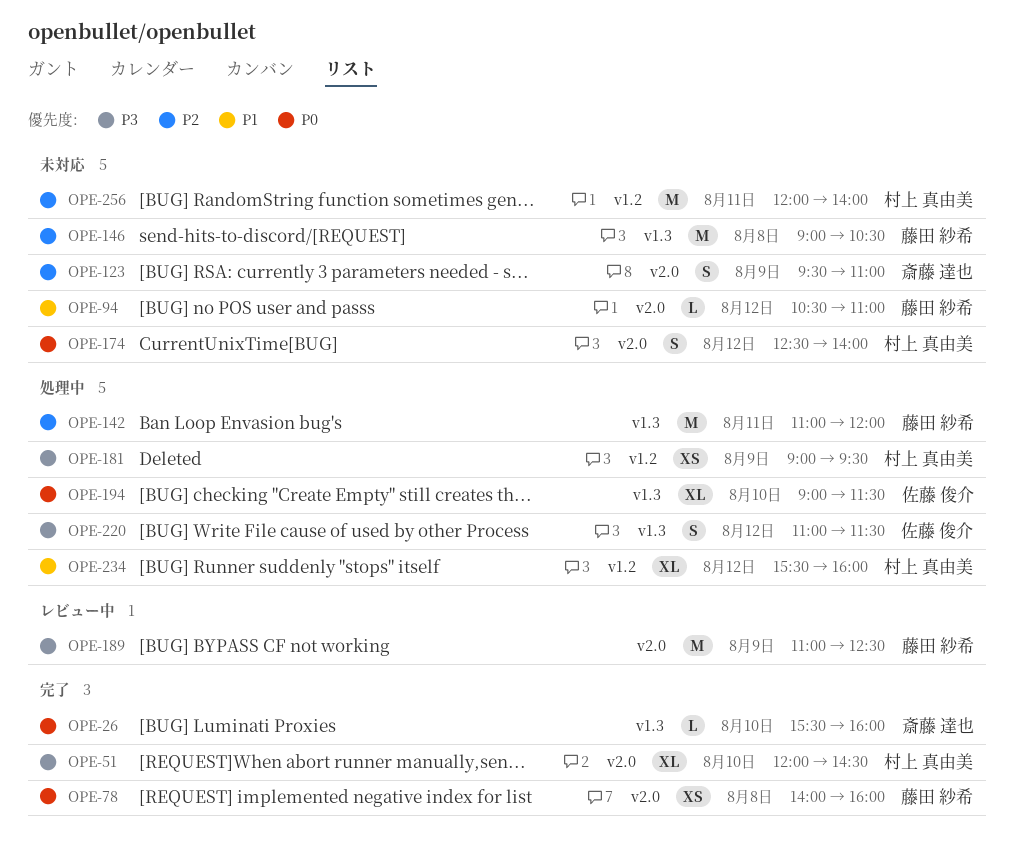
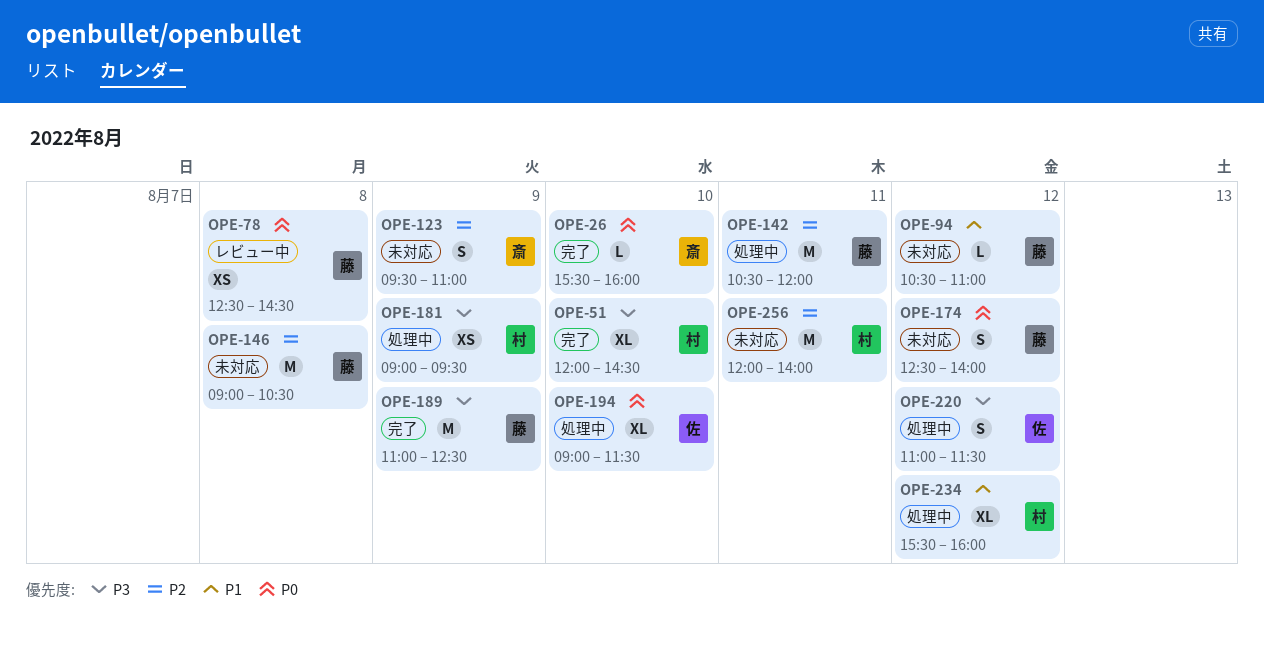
OPE-78, status: 完了 -> レビュー中
OPE-78, begins: 14:00 -> 12:30
OPE-78, ends: 16:00 -> 14:30
OPE-142, begins: 11:00 -> 10:30
OPE-174, owner: 村上 真由美 -> 藤田 紗希
OPE-189, status: レビュー中 -> 完了

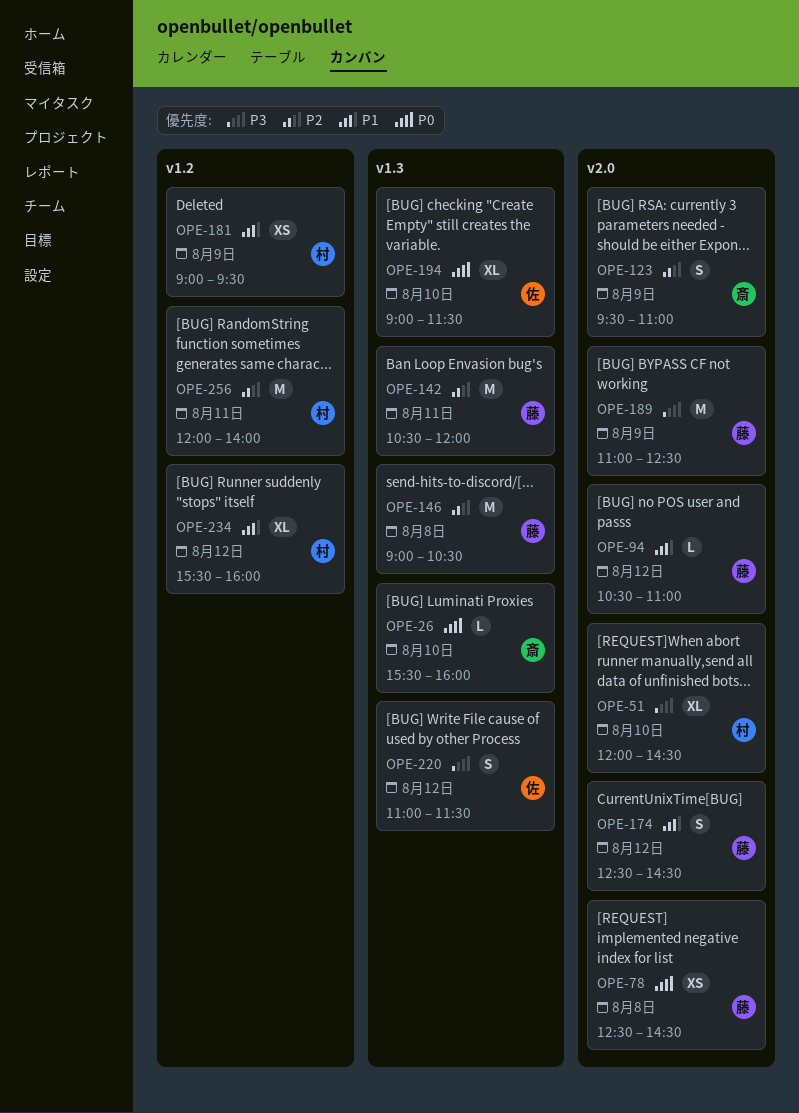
OPE-174, priority: P0 -> P1
OPE-174, ends: 14:00 -> 14:30
OPE-181, priority: P3 -> P1

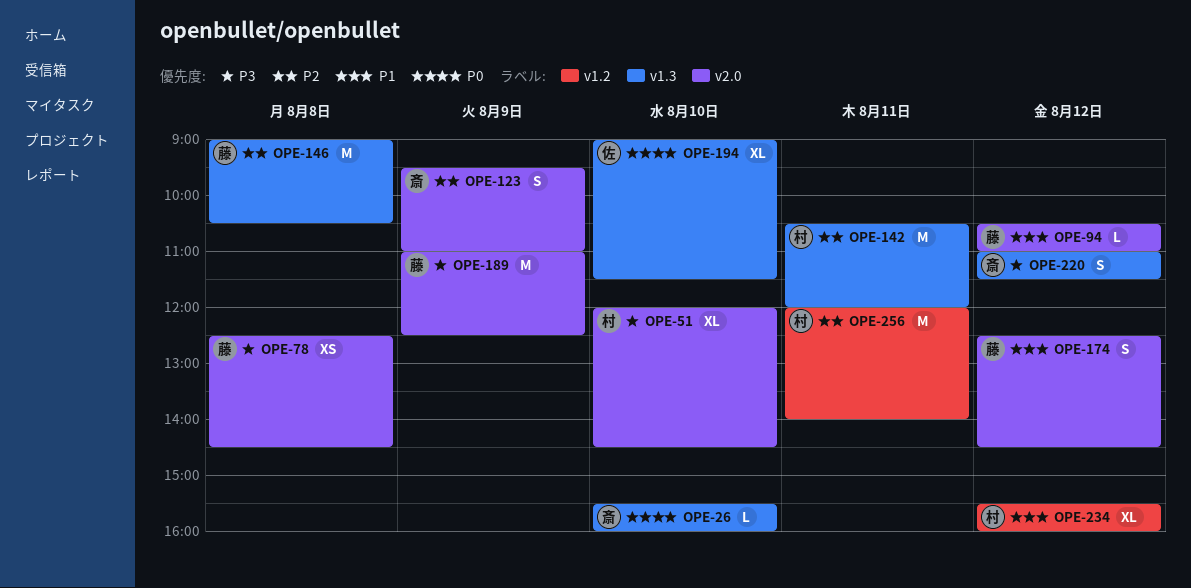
OPE-78, priority: P0 -> P3
OPE-142, owner: 藤 -> 村
OPE-181: present -> none
OPE-220, owner: 佐 -> 斎

